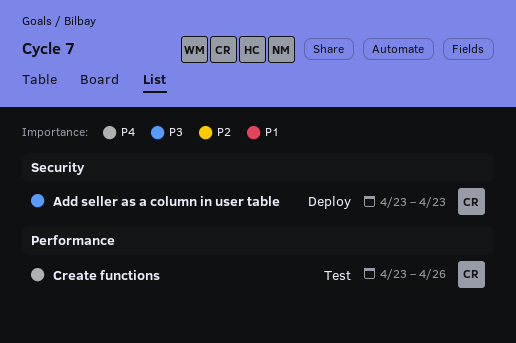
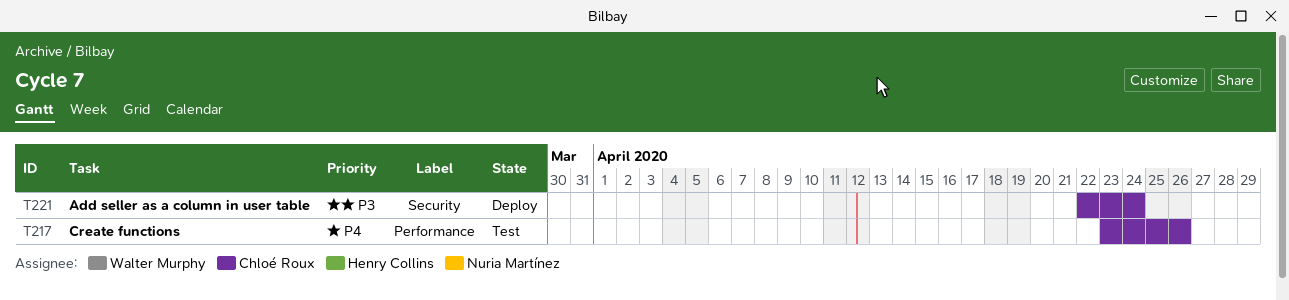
Add seller as a column in user table, start: Apr 23 -> Apr 22
Add seller as a column in user table, due: Apr 23 -> Apr 24

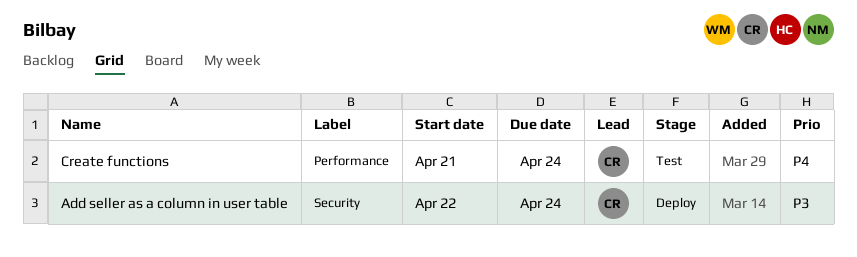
Create functions, start: Apr 23 -> Apr 21
Create functions, due: Apr 26 -> Apr 24

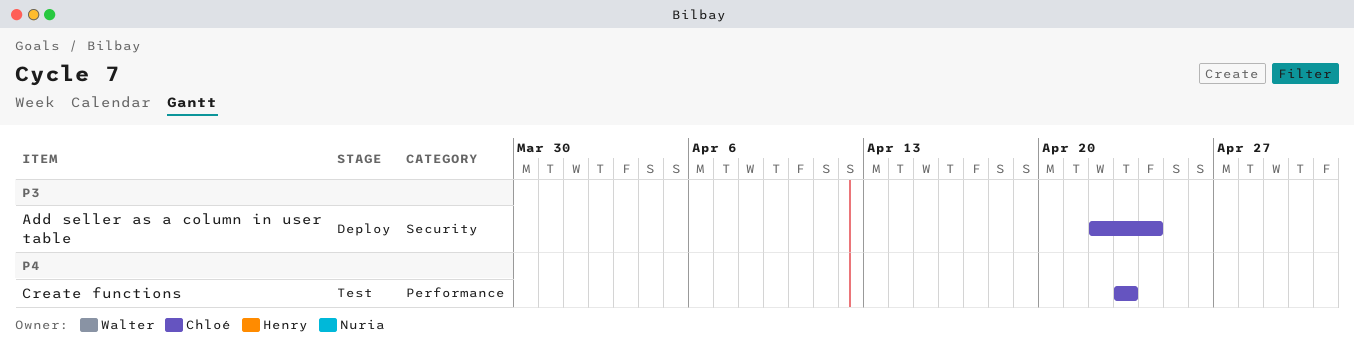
Create functions, start: Apr 21 -> Apr 23
Create functions, due: Apr 24 -> Apr 23

